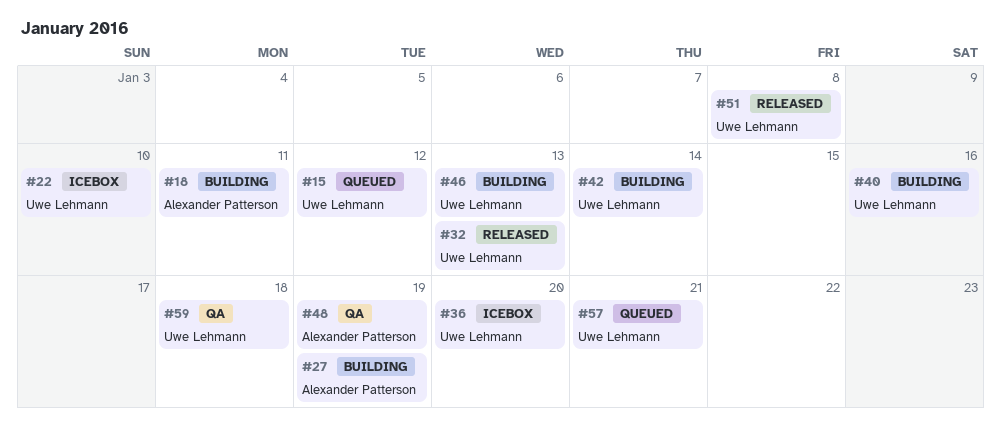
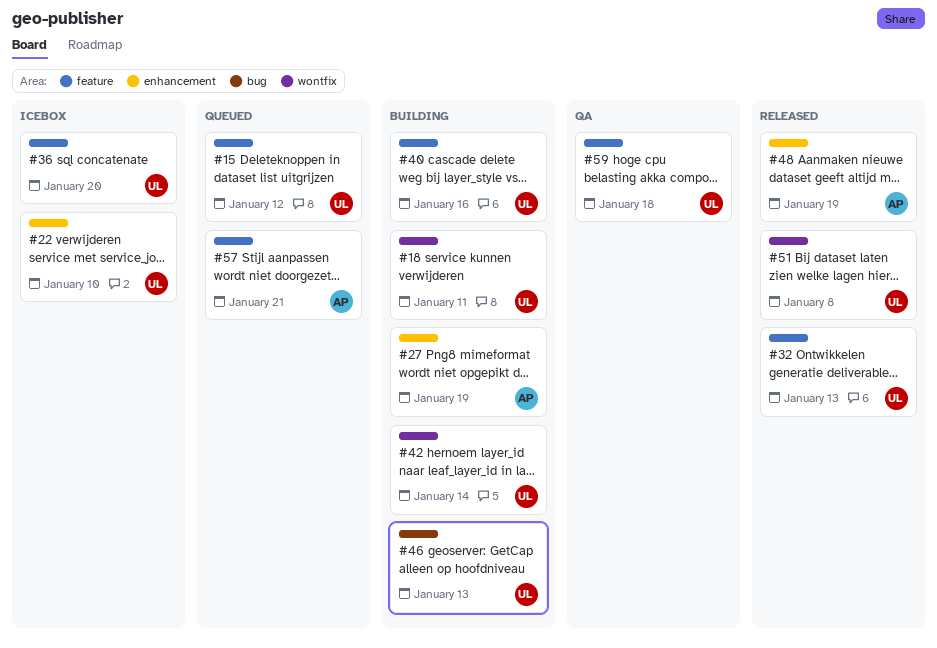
#18, owner: Alexander Patterson -> Uwe Lehmann
#48, status: QA -> Released
#57, owner: Uwe Lehmann -> Alexander Patterson

